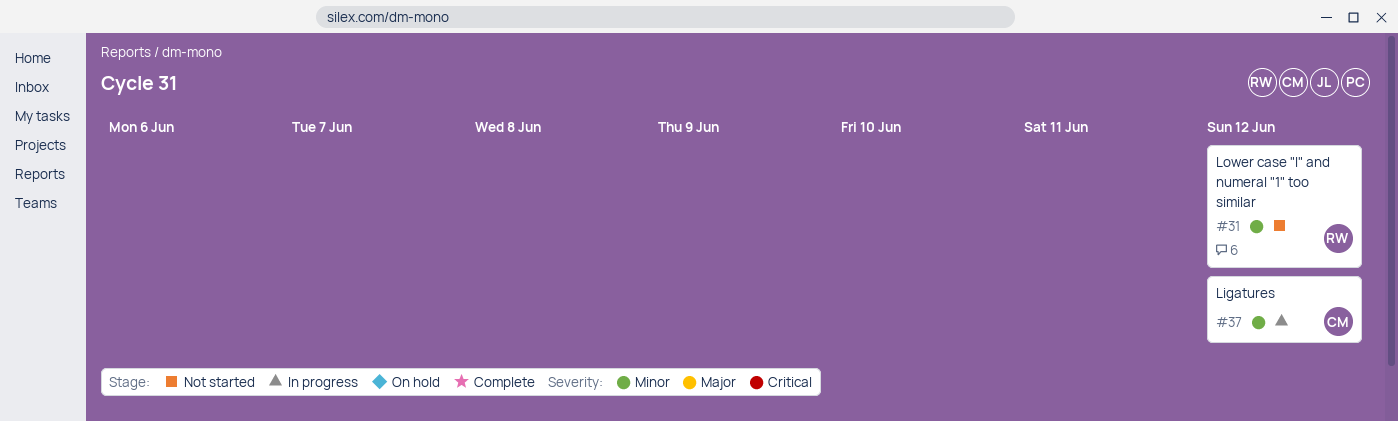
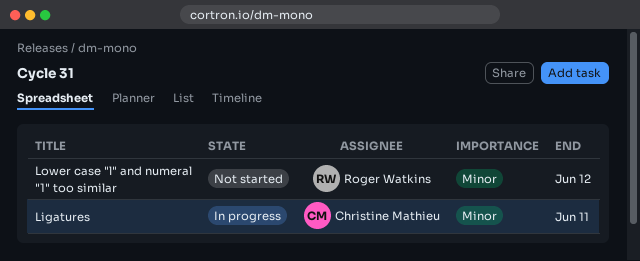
Ligatures, due: Jun 12 -> Jun 11

